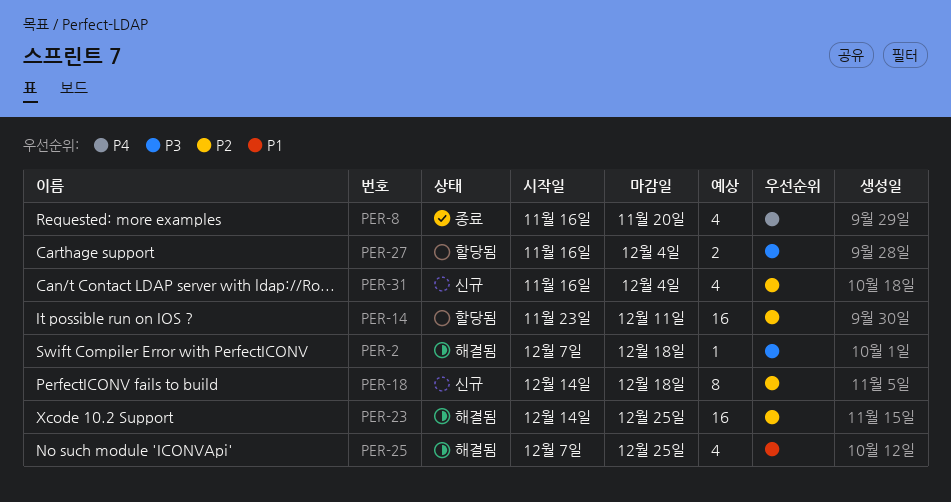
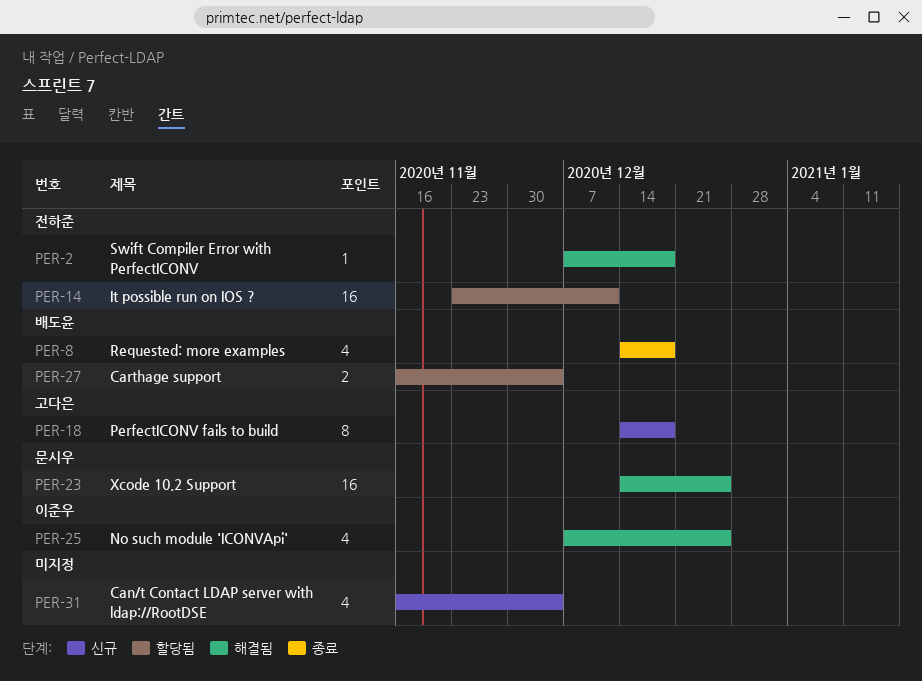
PER-8, start: Nov 16 -> Dec 14
PER-8, due: Nov 20 -> Dec 18

